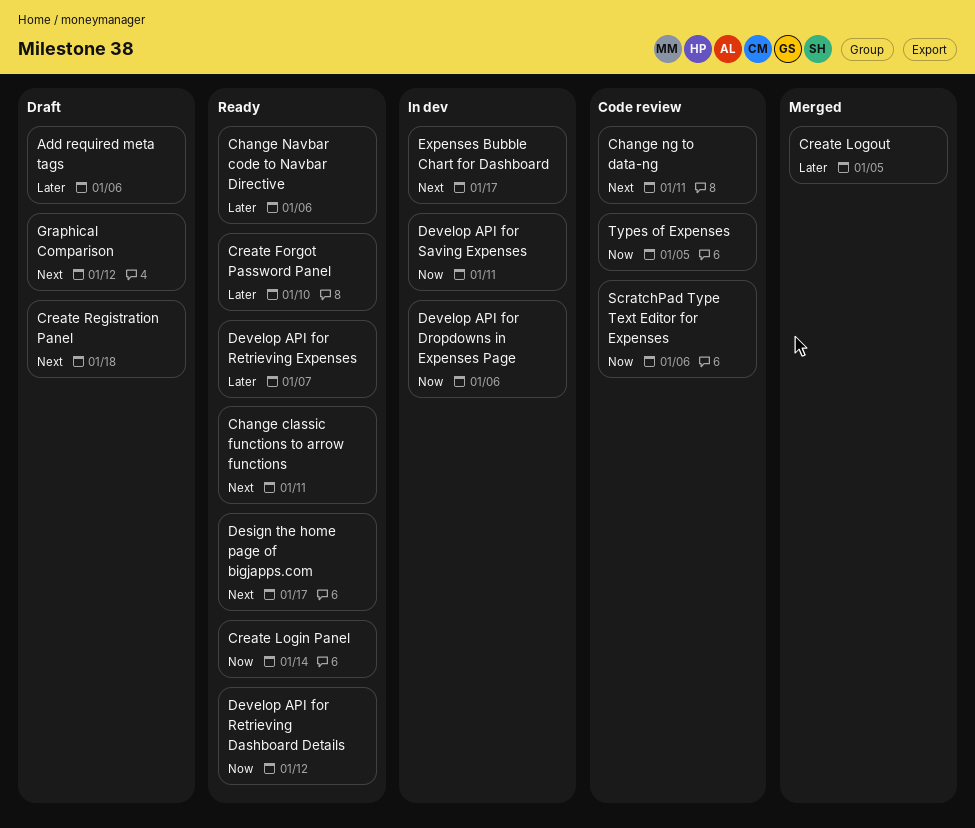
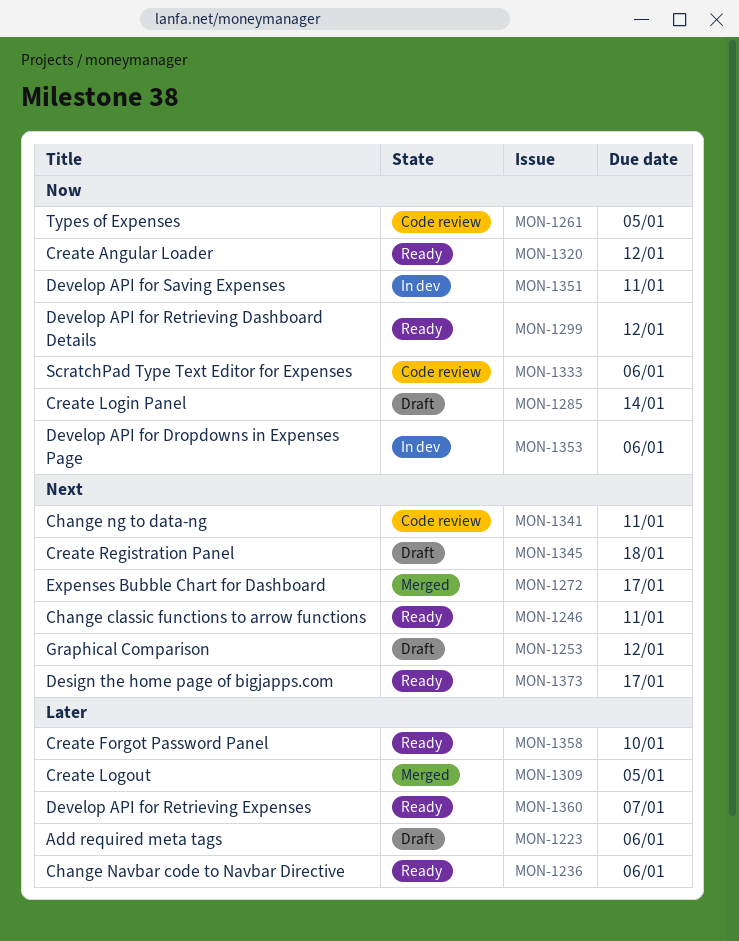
Create Angular Loader: none -> present
Create Login Panel, status: Ready -> Draft
Expenses Bubble Chart for Dashboard, status: In dev -> Merged

